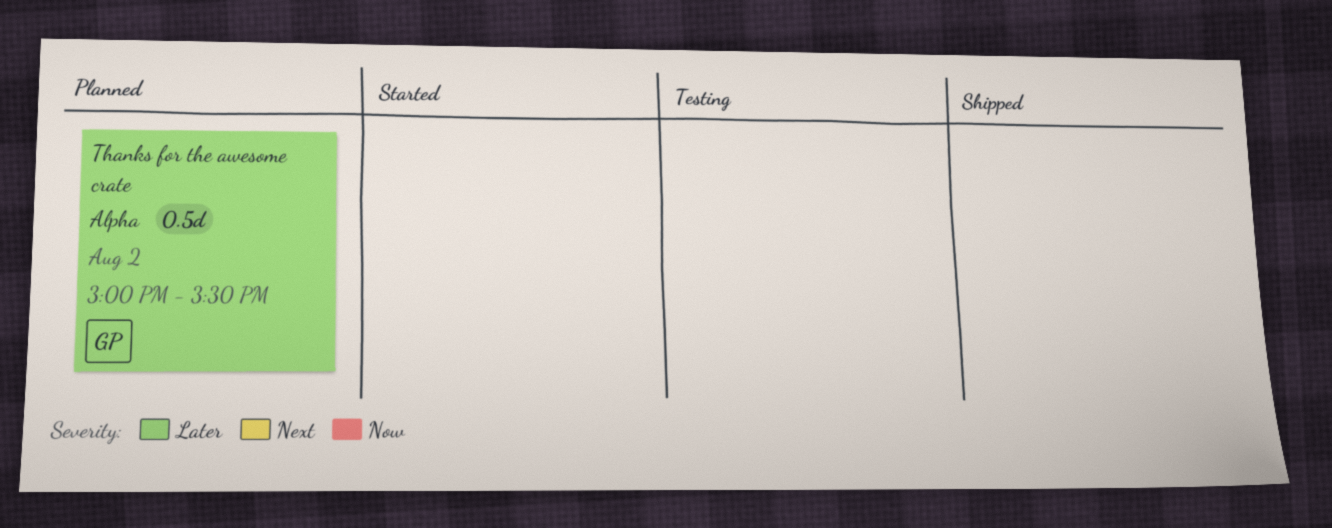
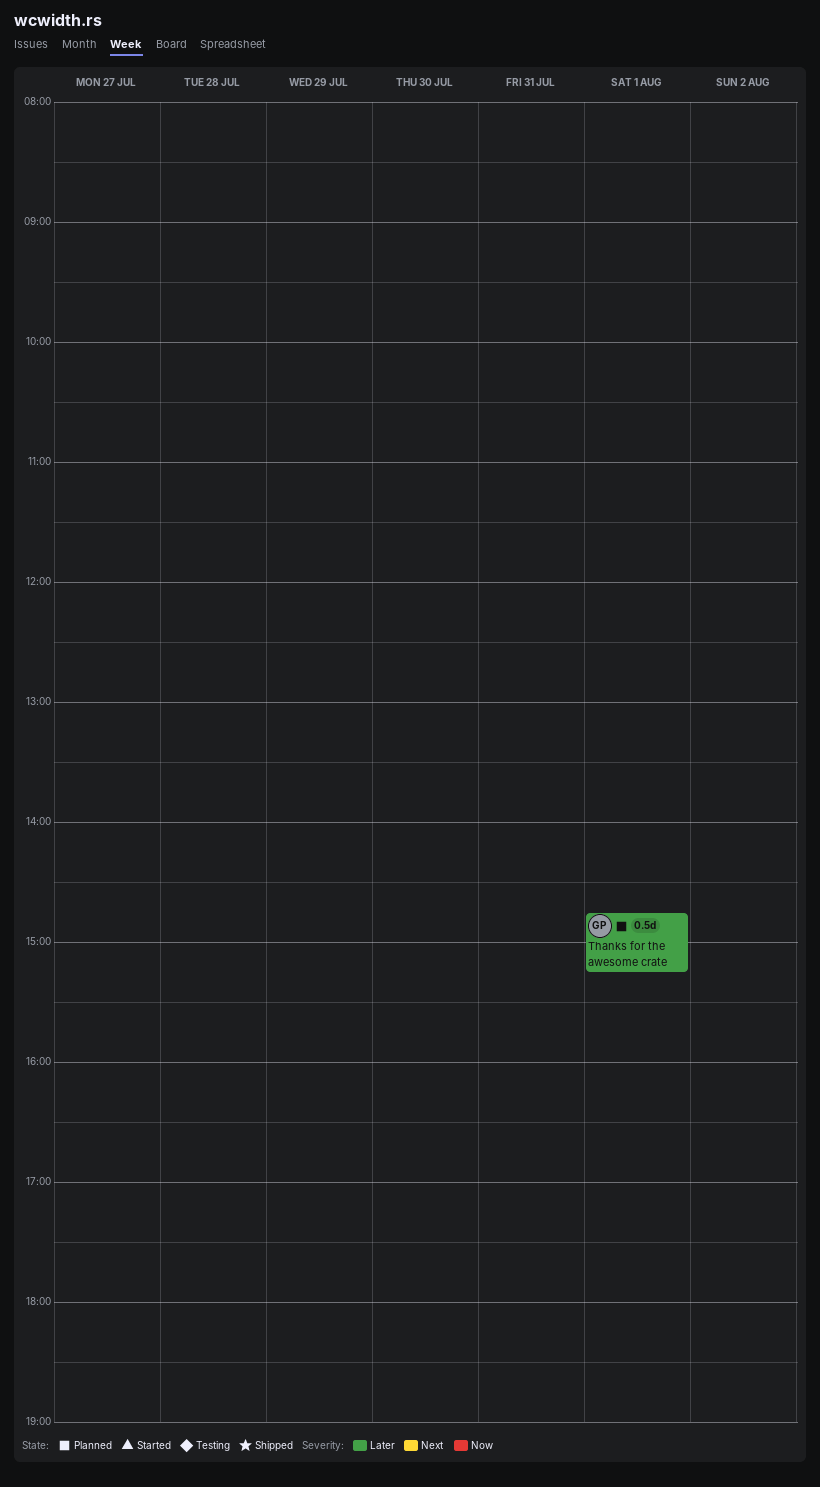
Thanks for the awesome crate, day: Aug 2 -> Aug 1
Thanks for the awesome crate, begins: 15:00 -> 14:45
Thanks for the awesome crate, ends: 15:30 -> 15:15

